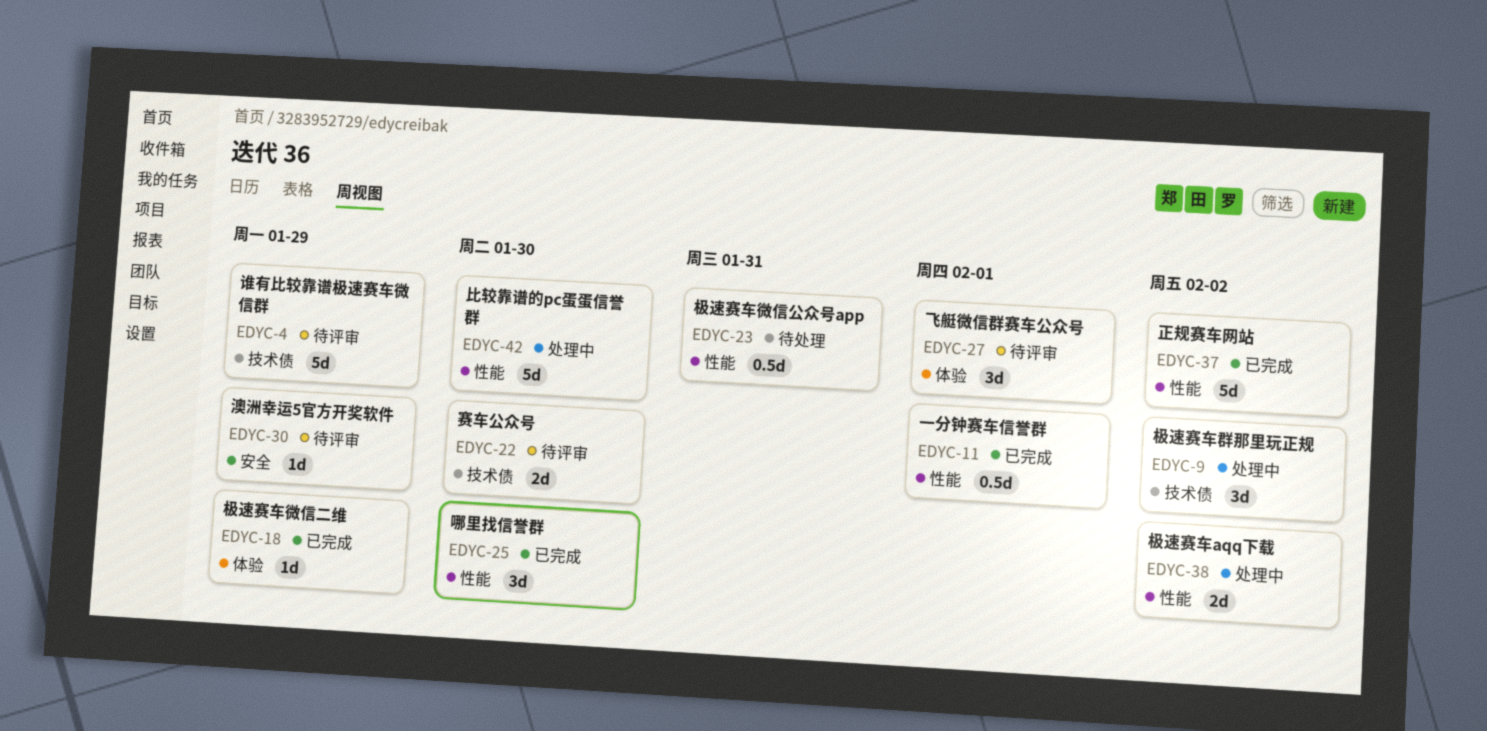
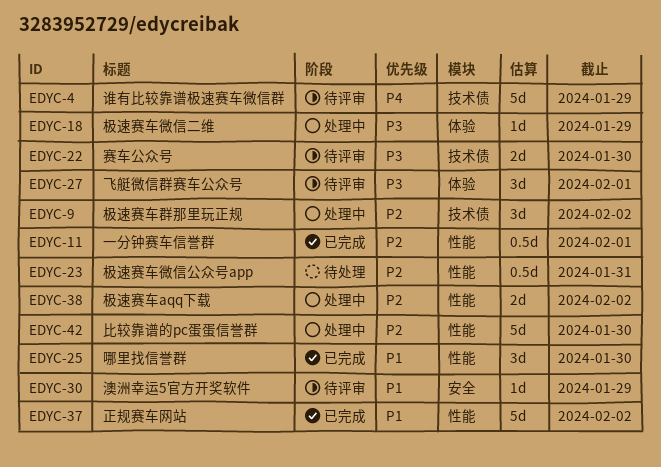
EDYC-18, status: 已完成 -> 处理中

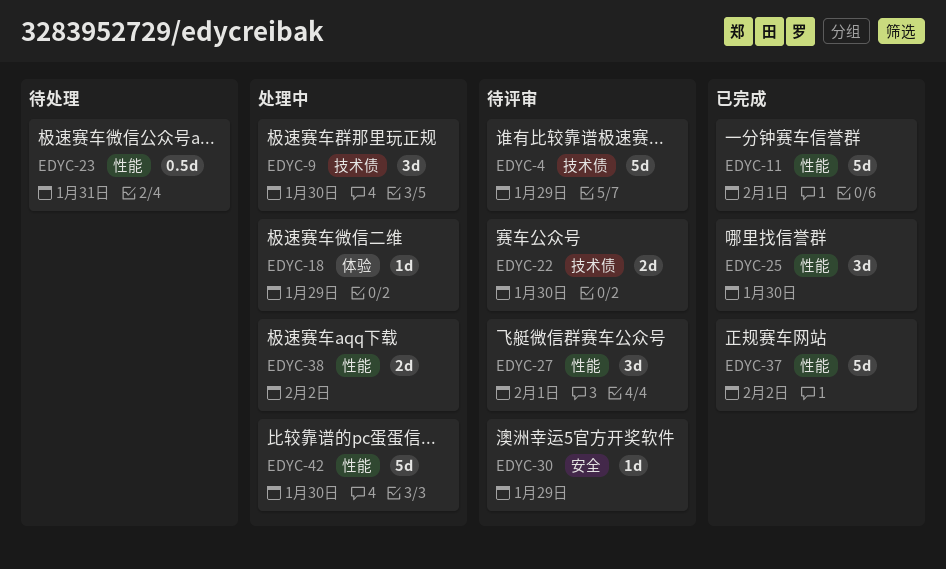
EDYC-9, due: Feb 2 -> Jan 30
EDYC-11, estimate: 0.5d -> 5d
EDYC-27, label: 体验 -> 性能

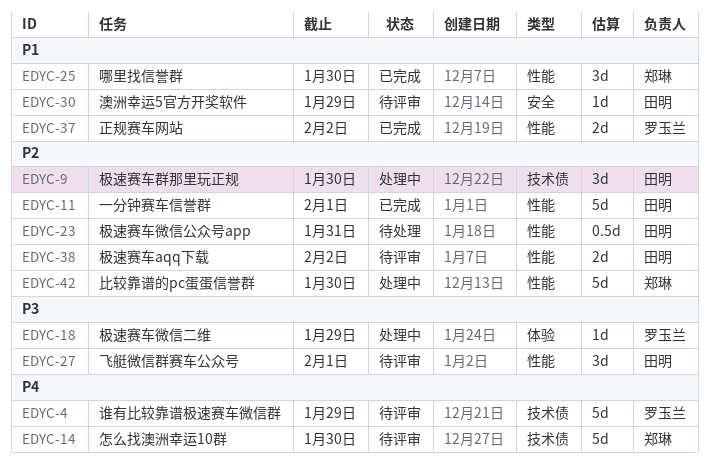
EDYC-14: none -> present
EDYC-22: present -> none
EDYC-37, estimate: 5d -> 2d
EDYC-38, status: 处理中 -> 待评审

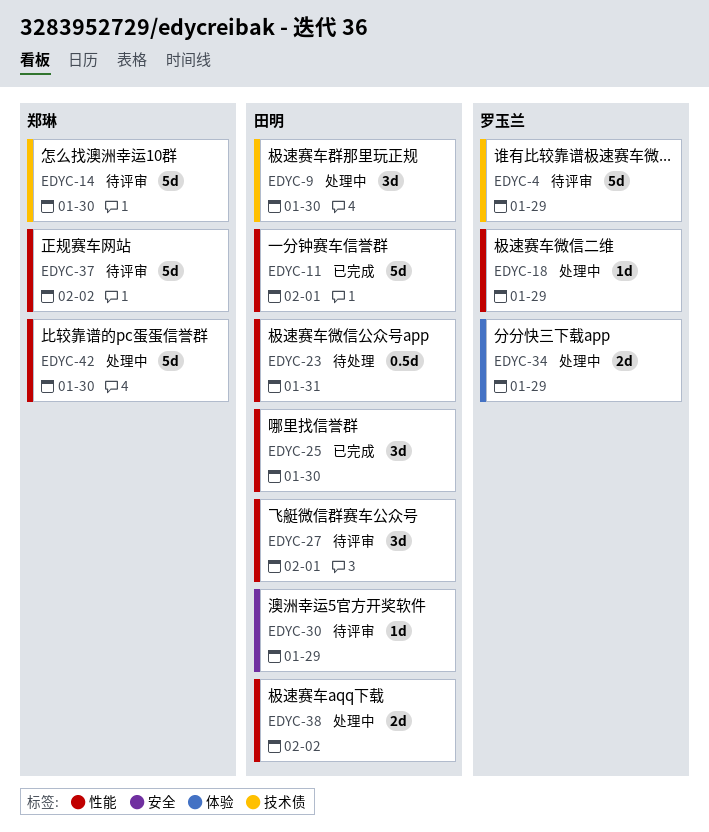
EDYC-18, label: 体验 -> 性能
EDYC-25, owner: 郑琳 -> 田明
EDYC-34: none -> present
EDYC-37, status: 已完成 -> 待评审
EDYC-37, owner: 罗玉兰 -> 郑琳
EDYC-37, estimate: 2d -> 5d
EDYC-38, status: 待评审 -> 处理中

